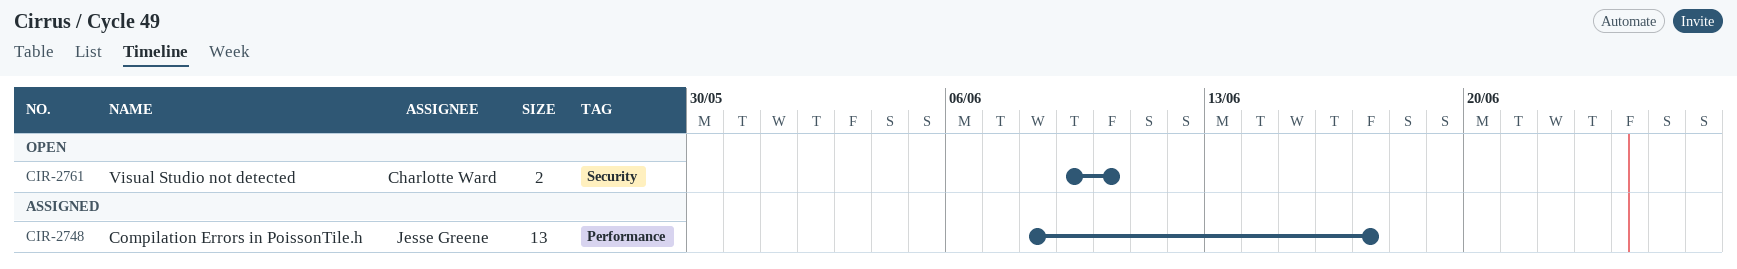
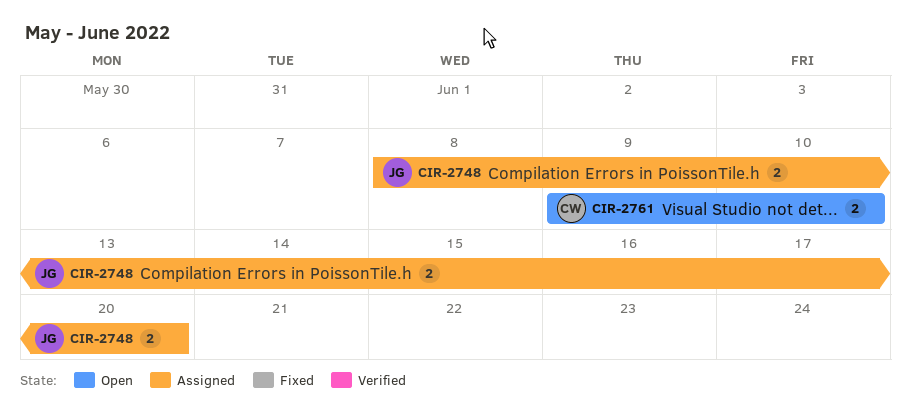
CIR-2748, estimate: 13 -> 2
CIR-2748, due: Jun 17 -> Jun 20

